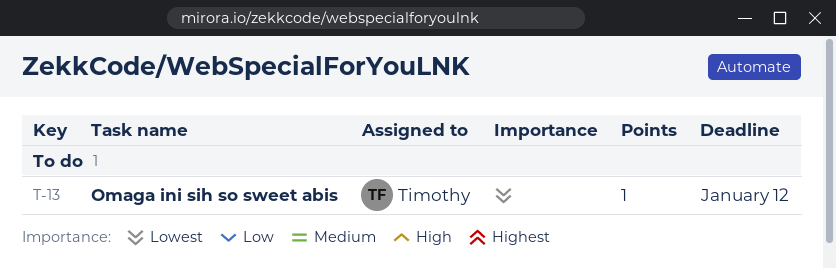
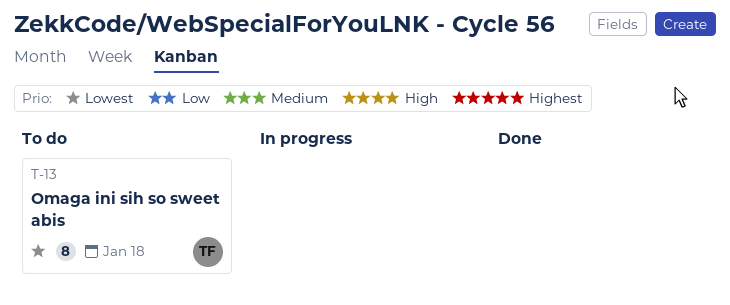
T-13, estimate: 1 -> 8
T-13, due: Jan 12 -> Jan 18

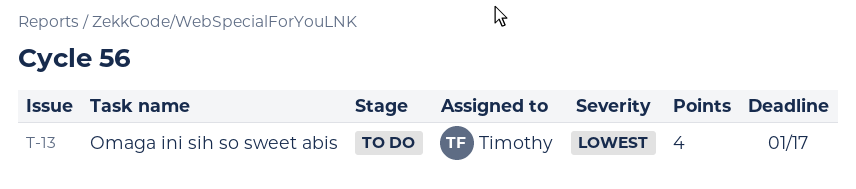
T-13, estimate: 8 -> 4
T-13, due: Jan 18 -> Jan 17

